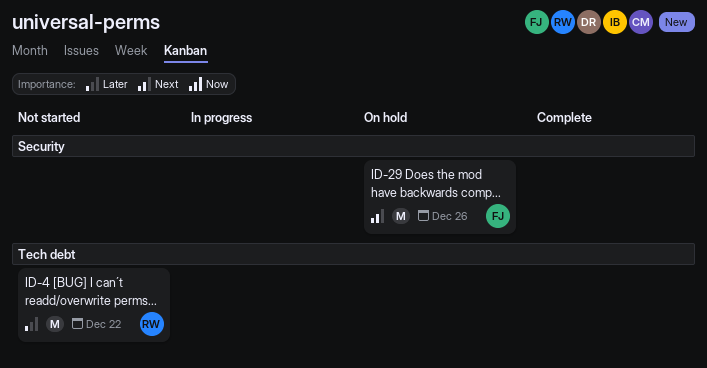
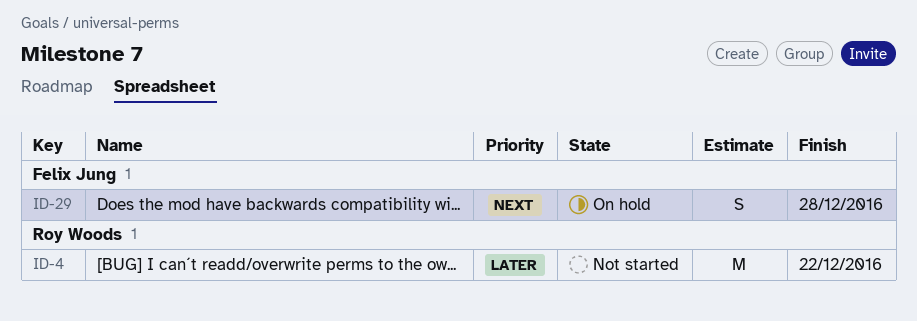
ID-29, estimate: M -> S
ID-29, due: Dec 26 -> Dec 28

